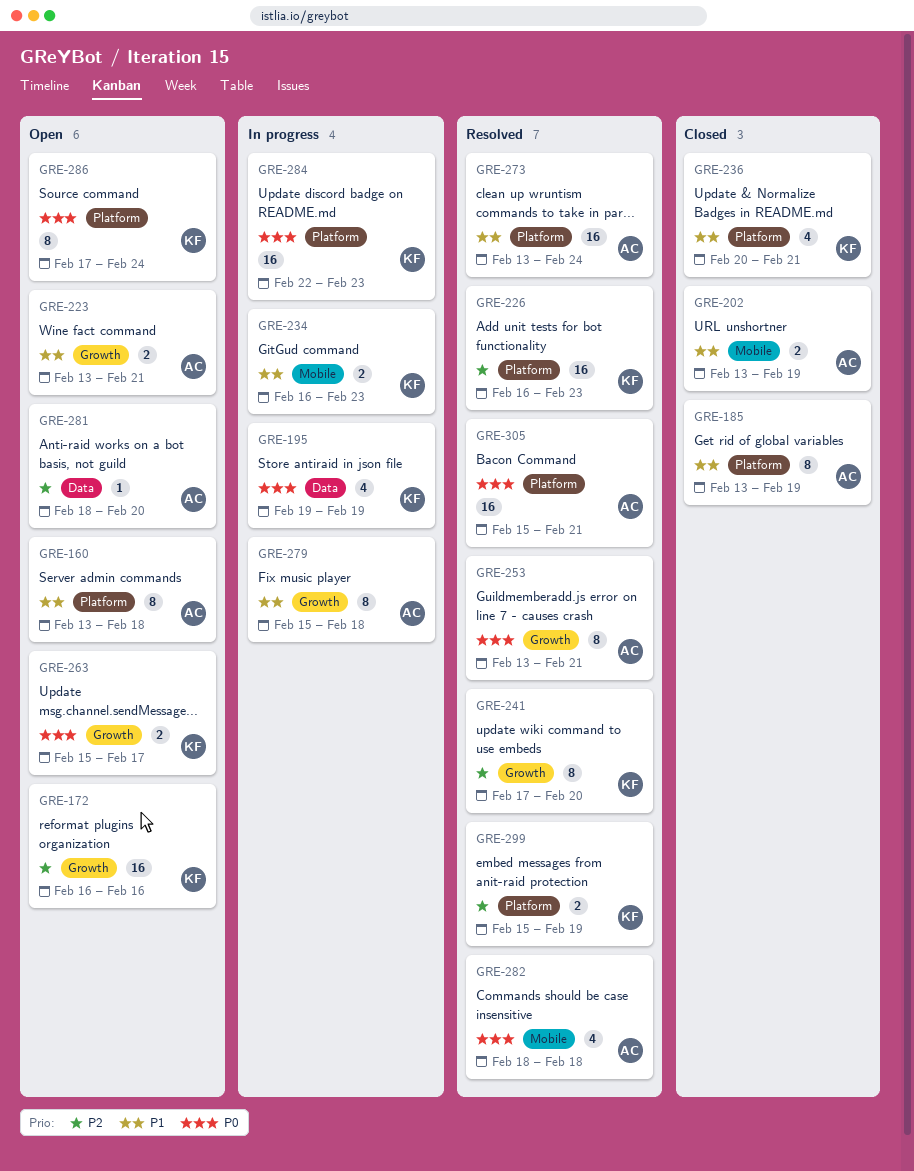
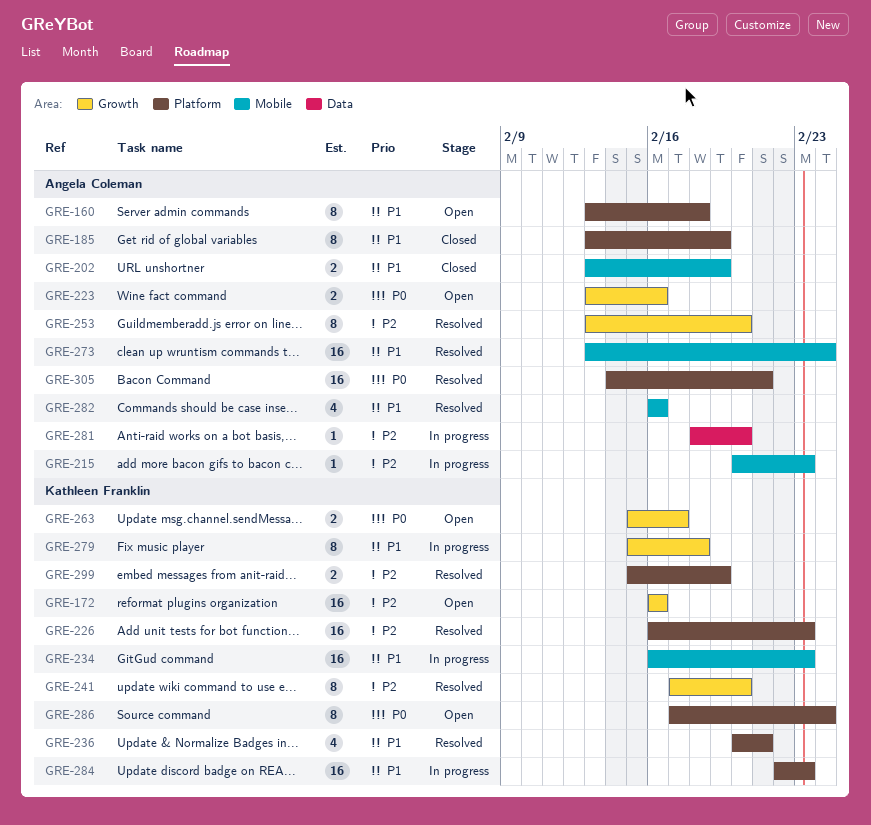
GRE-195: present -> none
GRE-215: none -> present
GRE-223, priority: P1 -> P0
GRE-223, due: Feb 21 -> Feb 16
GRE-234, estimate: 2 -> 16
GRE-236, status: Closed -> Resolved
GRE-253, priority: P0 -> P2
GRE-253, due: Feb 21 -> Feb 20
GRE-273, label: Platform -> Mobile
GRE-279, owner: Angela Coleman -> Kathleen Franklin
GRE-281, status: Open -> In progress
GRE-282, priority: P0 -> P1
GRE-282, start: Feb 18 -> Feb 16
GRE-282, due: Feb 18 -> Feb 16
GRE-284, priority: P0 -> P1
GRE-305, start: Feb 15 -> Feb 14

